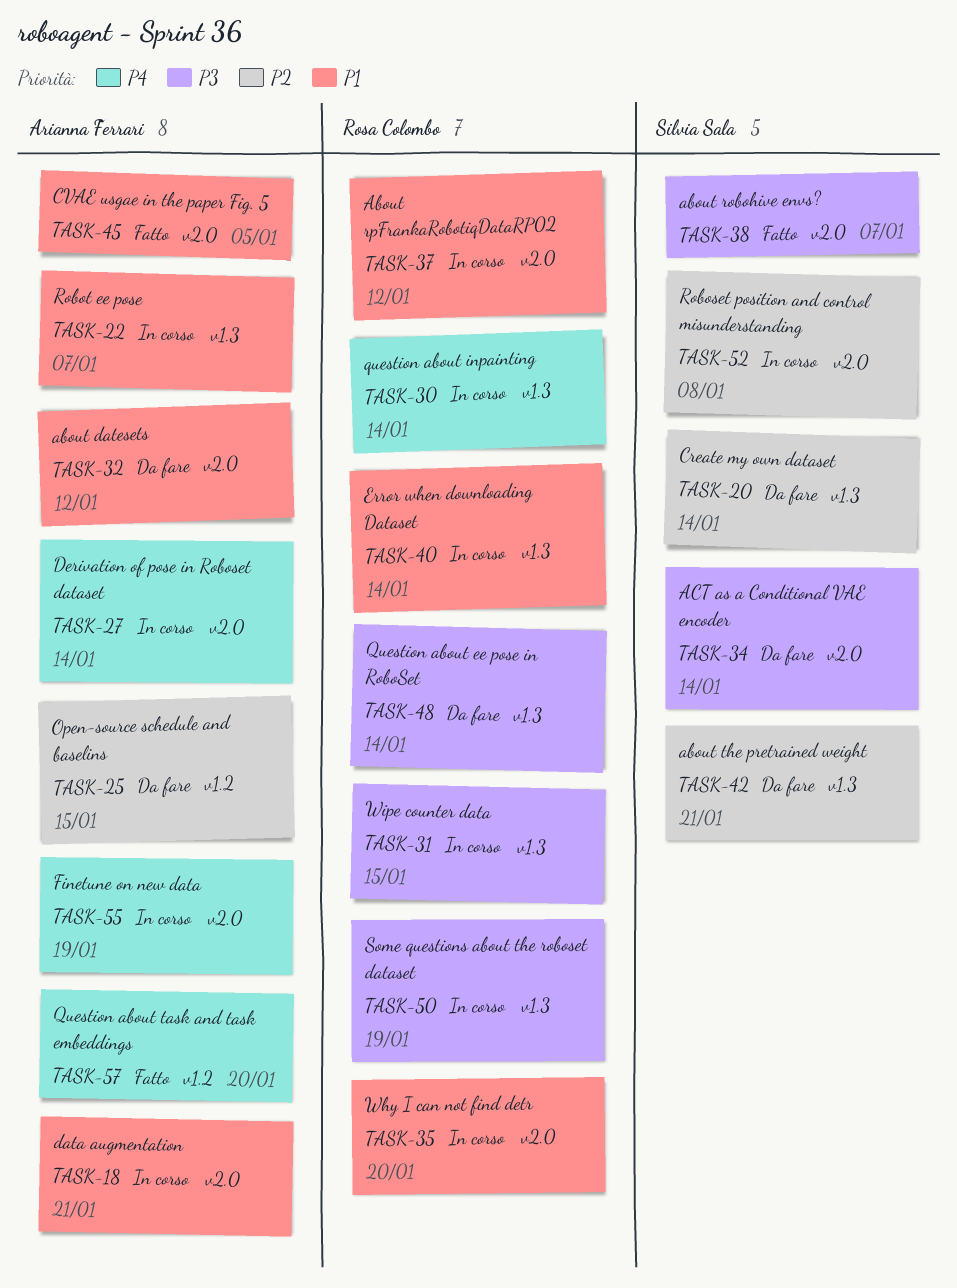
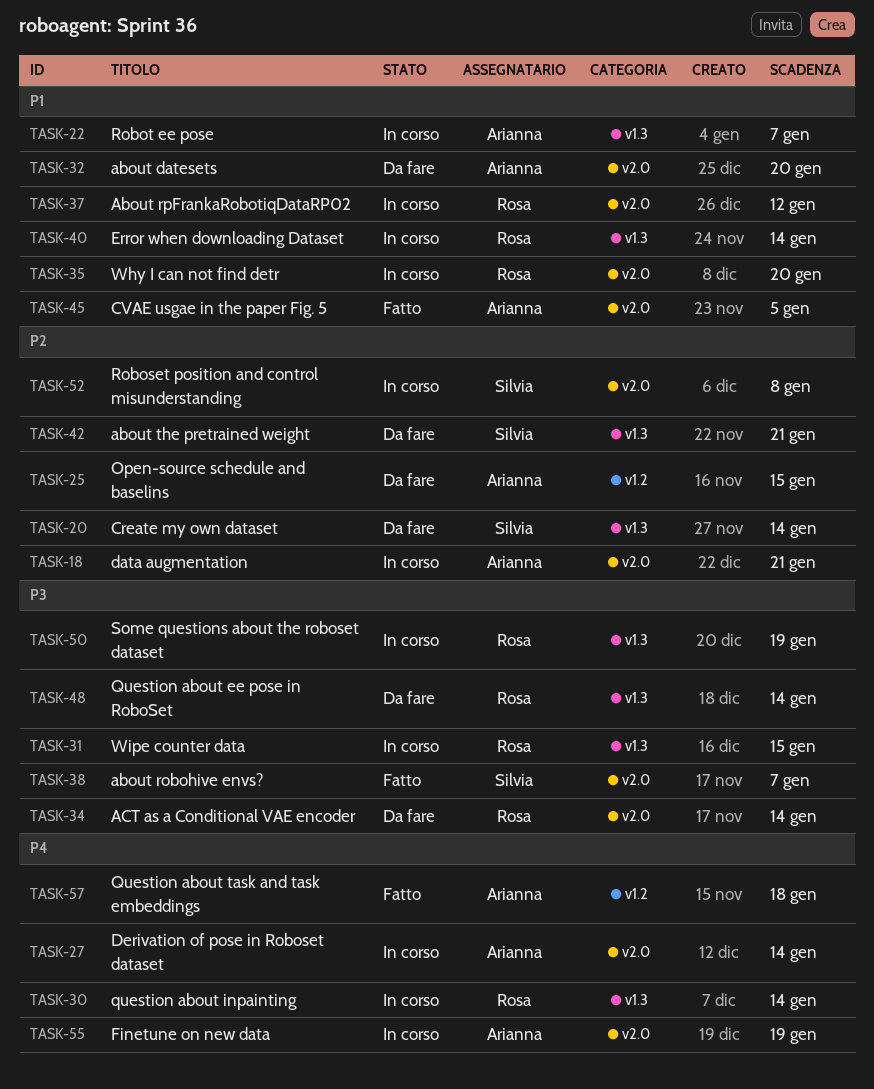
TASK-18, priority: P1 -> P2
TASK-32, due: Jan 12 -> Jan 20
TASK-34, owner: Silvia Sala -> Rosa Colombo
TASK-57, due: Jan 20 -> Jan 18

